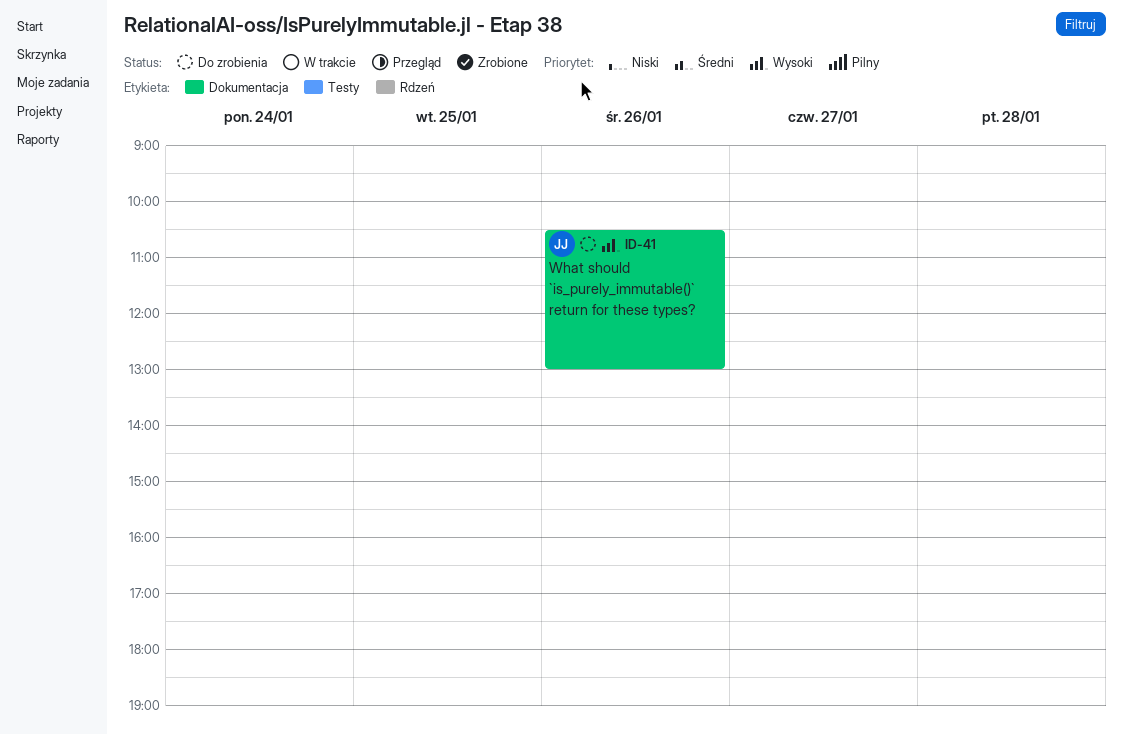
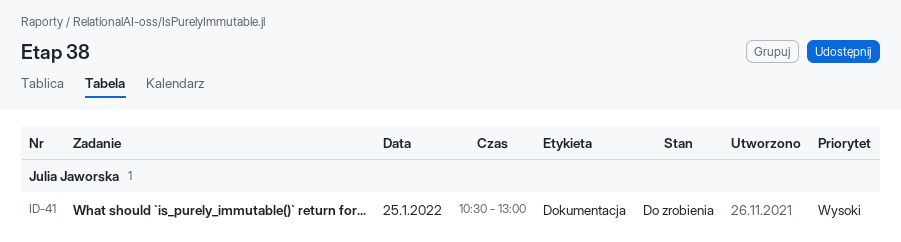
ID-41, day: Jan 26 -> Jan 25

